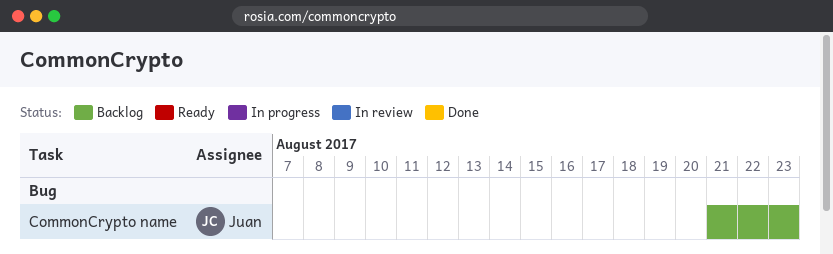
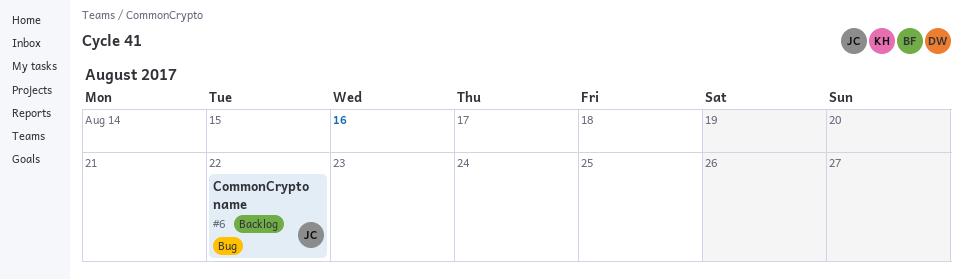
CommonCrypto name, due: Aug 23 -> Aug 22

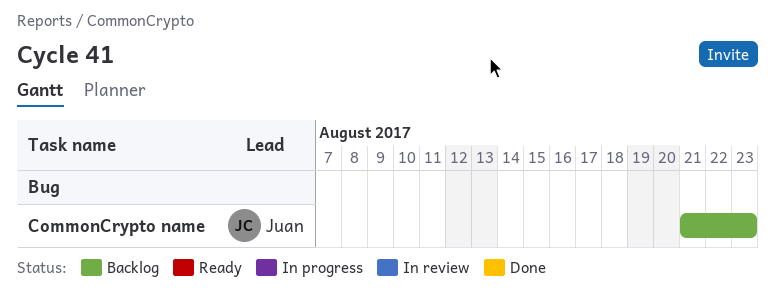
CommonCrypto name, due: Aug 22 -> Aug 23

